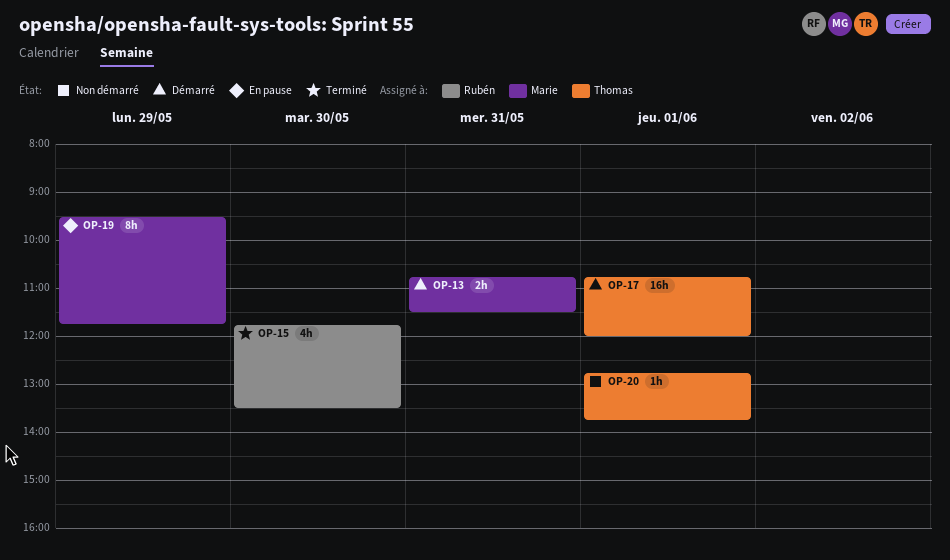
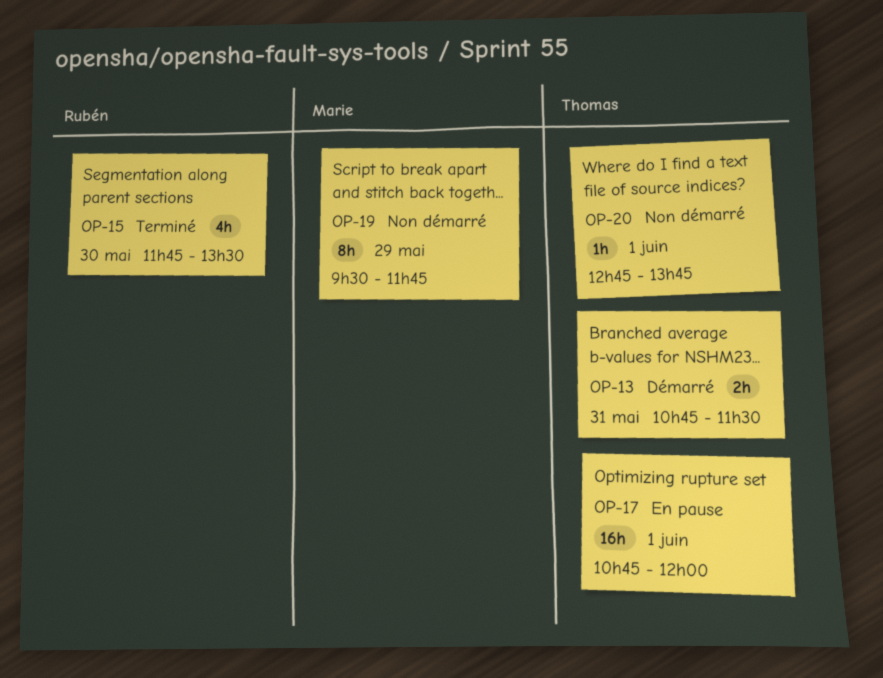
OP-13, owner: Marie -> Thomas
OP-17, status: Démarré -> En pause
OP-19, status: En pause -> Non démarré

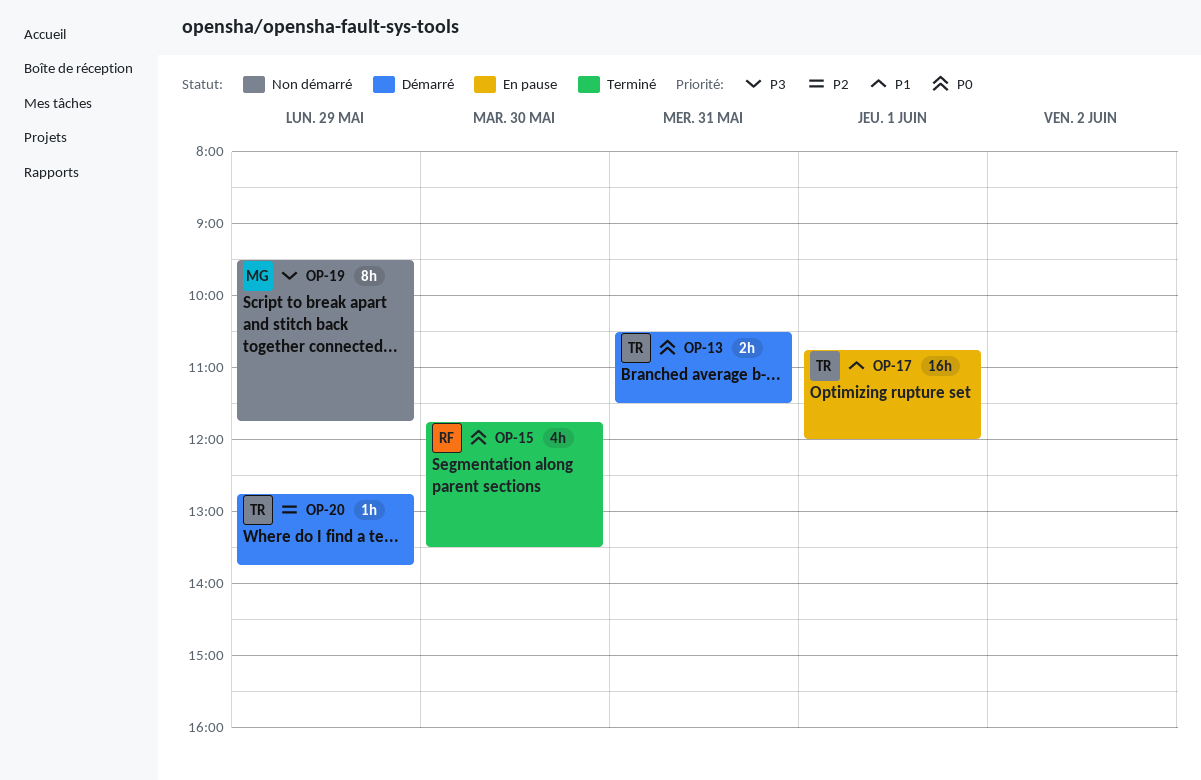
OP-13, begins: 10:45 -> 10:30
OP-20, status: Non démarré -> Démarré
OP-20, day: Jun 1 -> May 29

